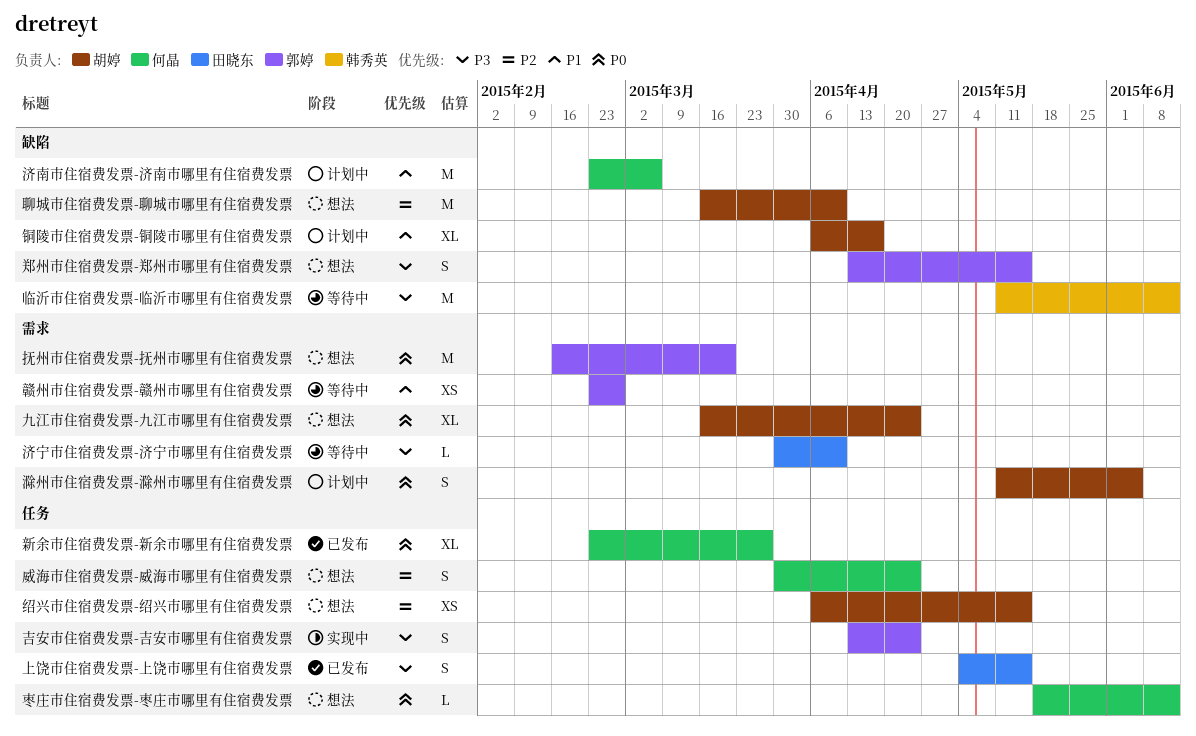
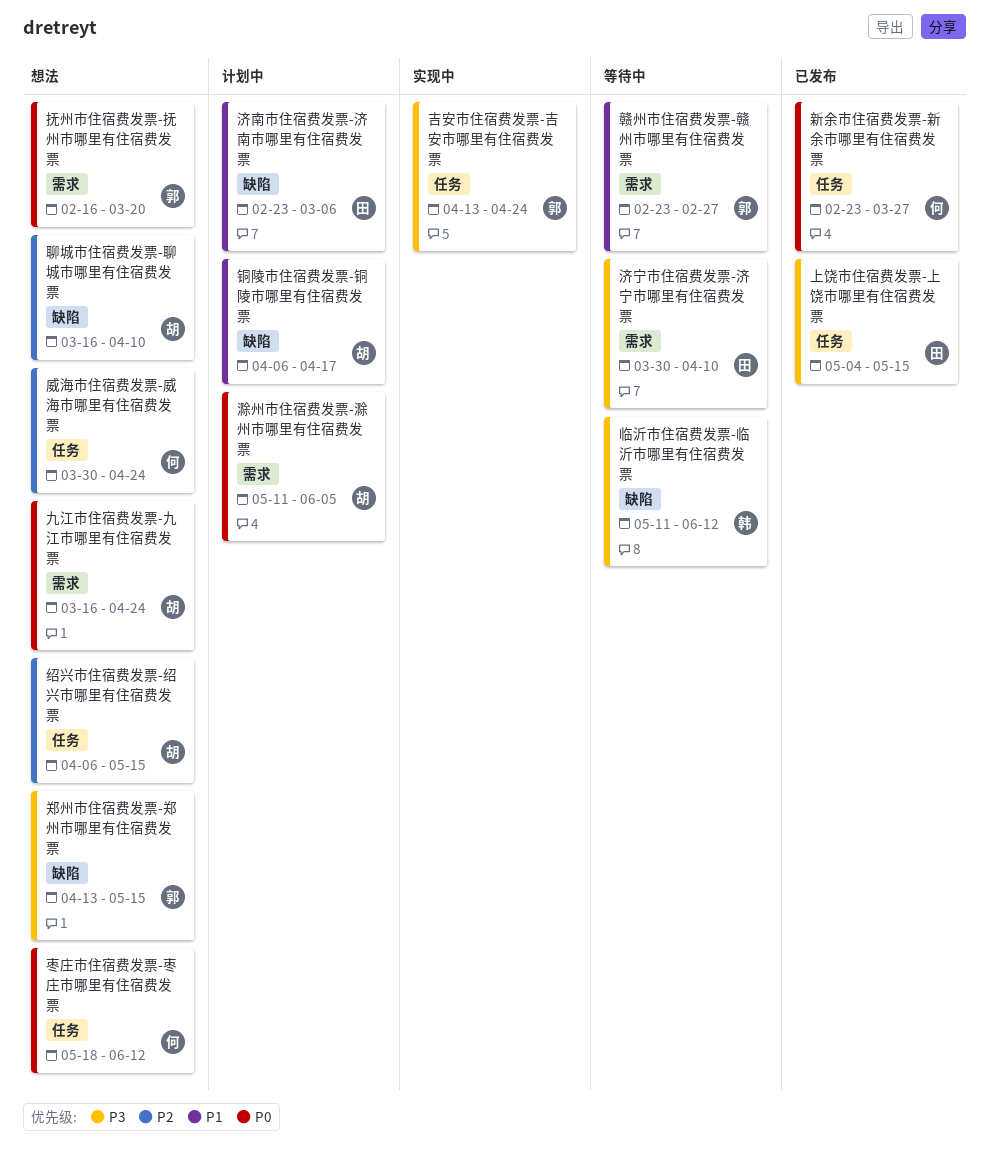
济南市住宿费发票-济南市哪里有住宿费发票, owner: 何晶 -> 田晓东

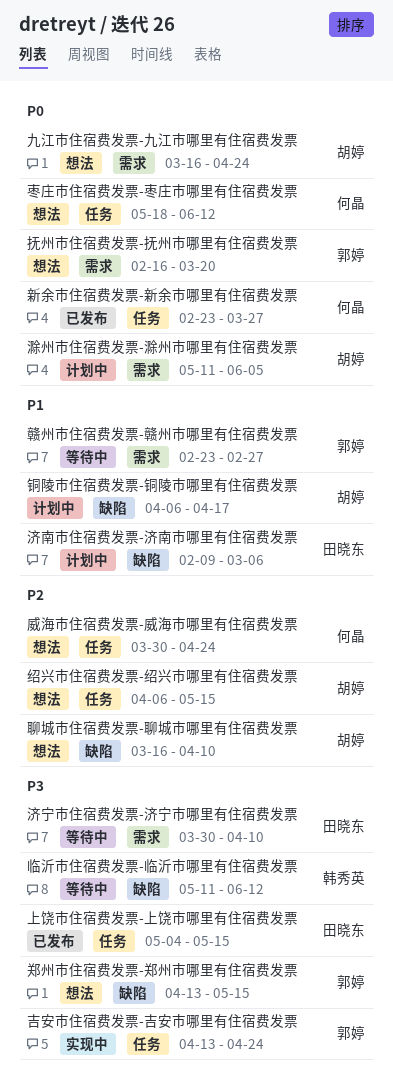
济南市住宿费发票-济南市哪里有住宿费发票, start: Feb 23 -> Feb 9

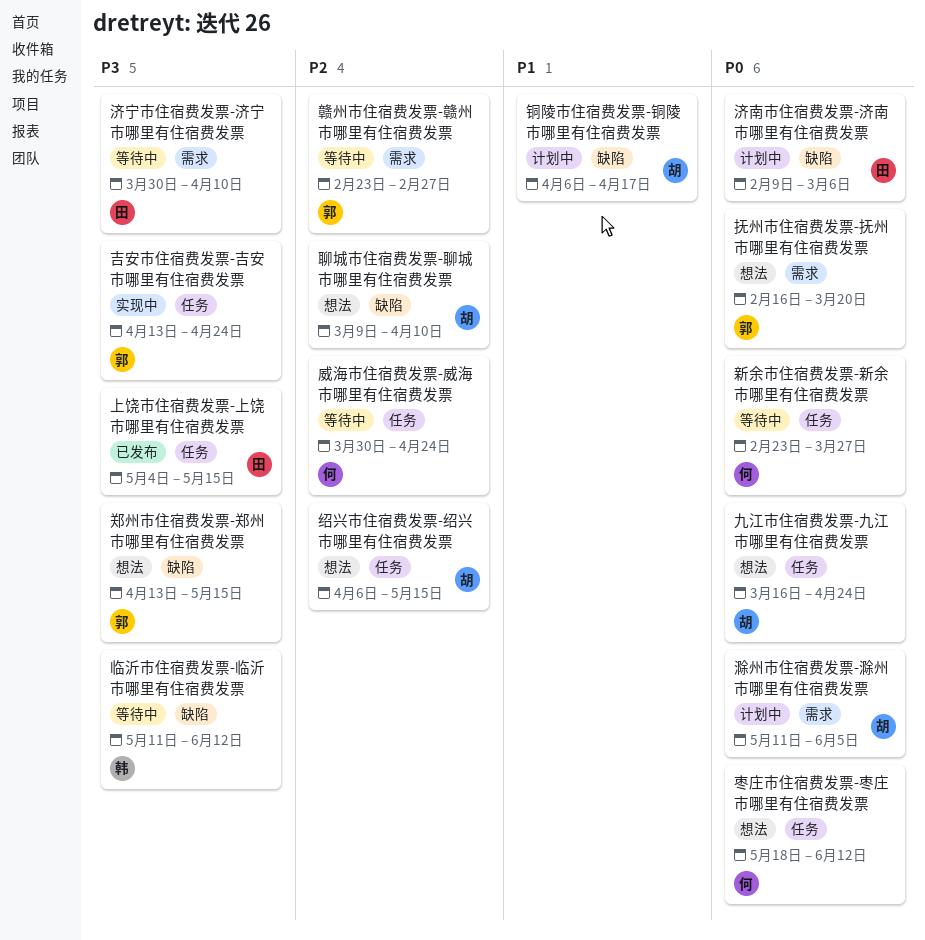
九江市住宿费发票-九江市哪里有住宿费发票, label: 需求 -> 任务
威海市住宿费发票-威海市哪里有住宿费发票, status: 想法 -> 等待中
新余市住宿费发票-新余市哪里有住宿费发票, status: 已发布 -> 等待中
济南市住宿费发票-济南市哪里有住宿费发票, priority: P1 -> P0
聊城市住宿费发票-聊城市哪里有住宿费发票, start: Mar 16 -> Mar 9
赣州市住宿费发票-赣州市哪里有住宿费发票, priority: P1 -> P2

